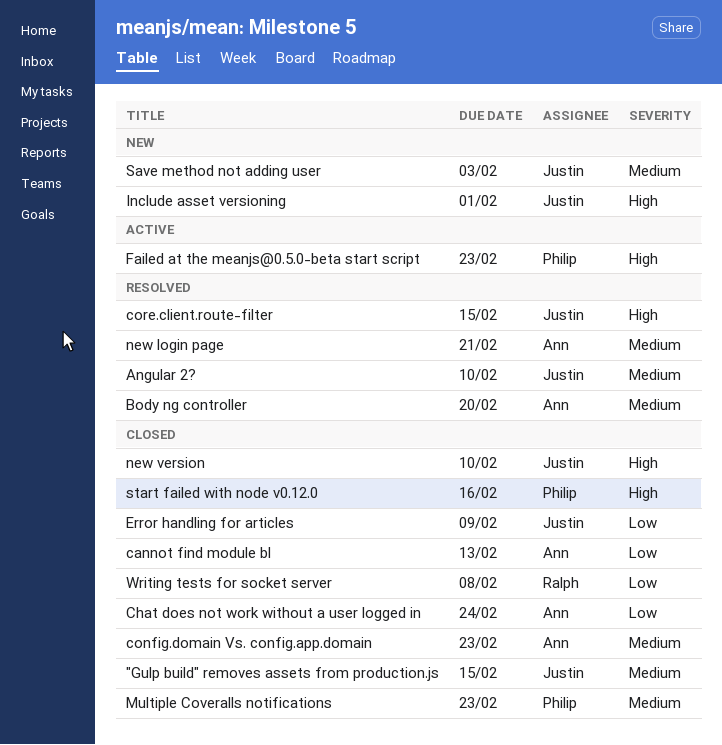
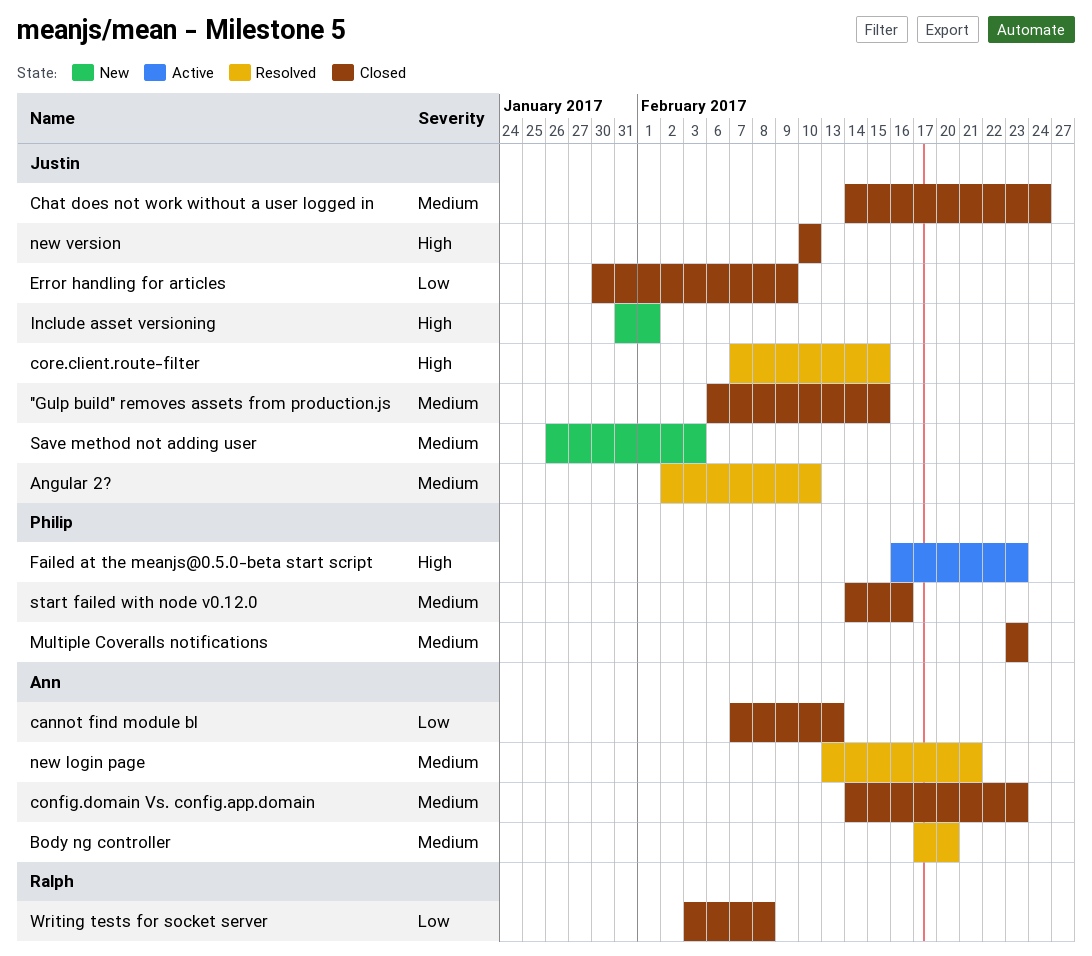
Chat does not work without a user logged in, owner: Ann -> Justin
Chat does not work without a user logged in, priority: Low -> Medium
start failed with node v0.12.0, priority: High -> Medium

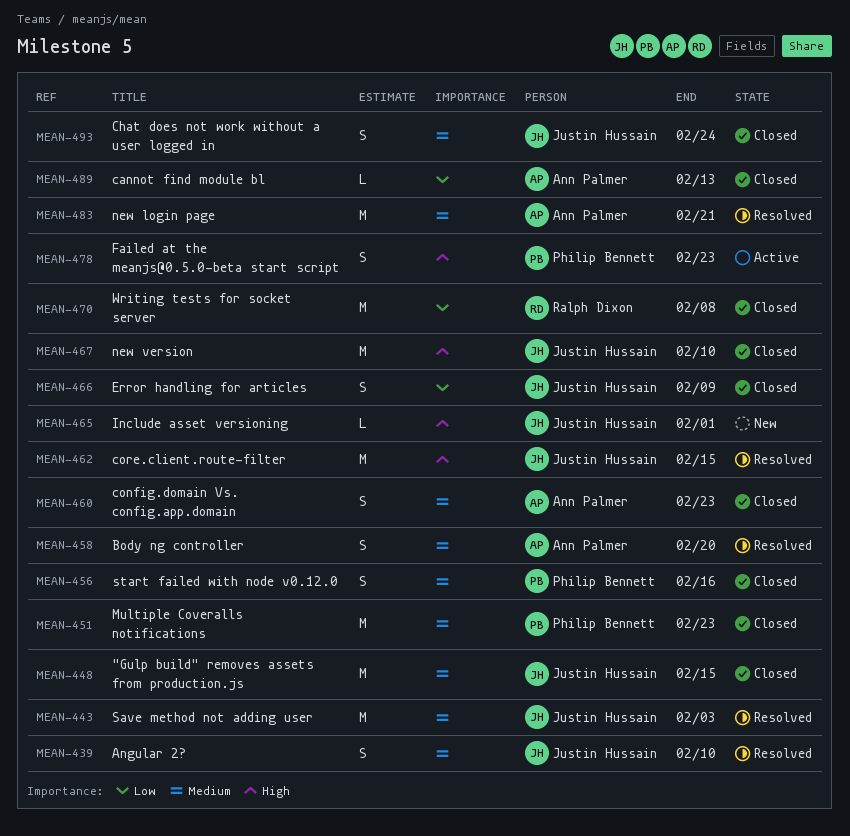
Save method not adding user, status: New -> Resolved

